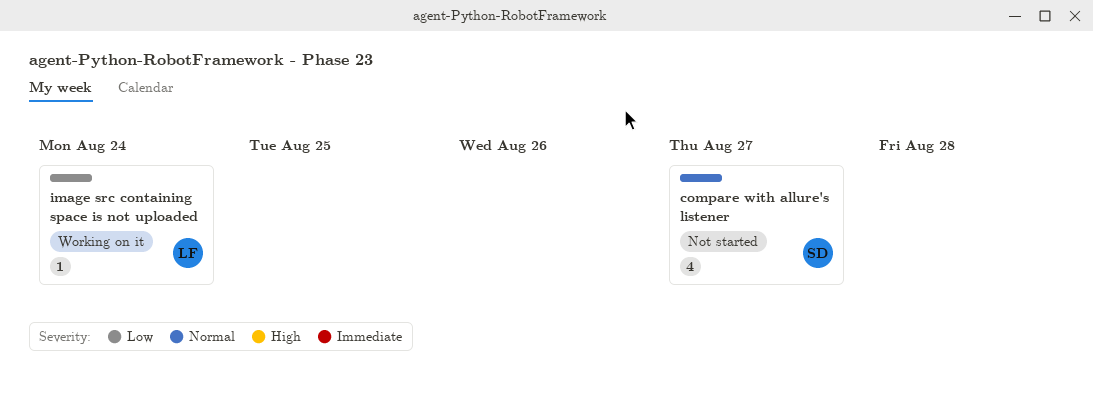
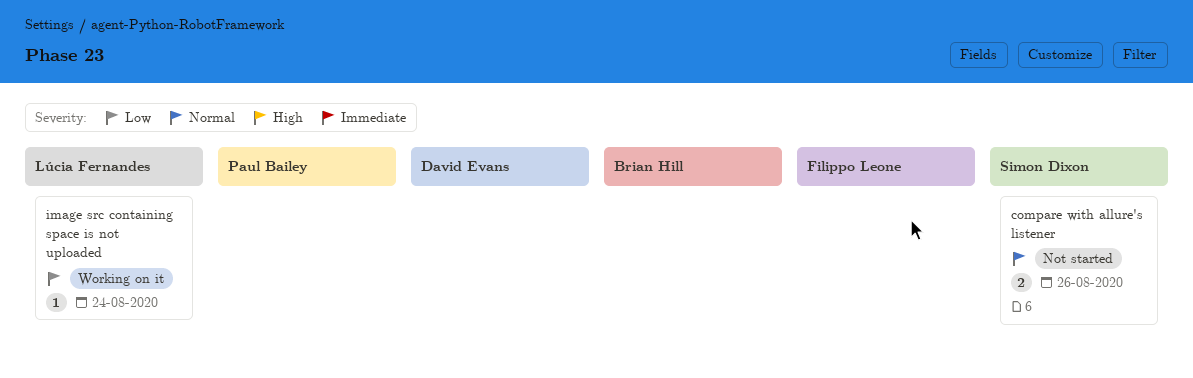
compare with allure's listener, estimate: 4 -> 2
compare with allure's listener, due: Aug 27 -> Aug 26

